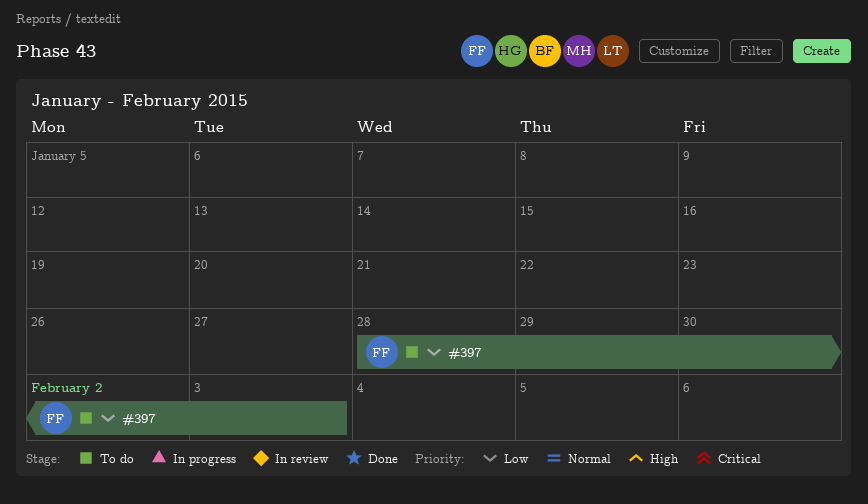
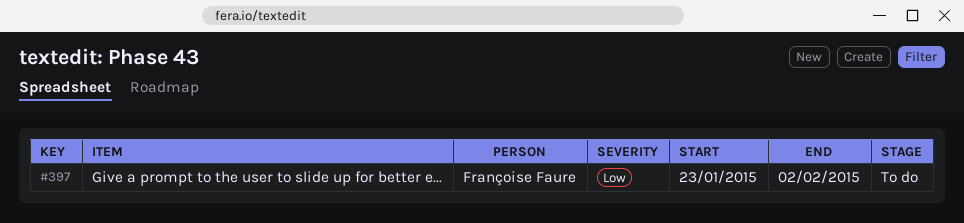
#397, start: Jan 28 -> Jan 23
#397, due: Feb 3 -> Feb 2

